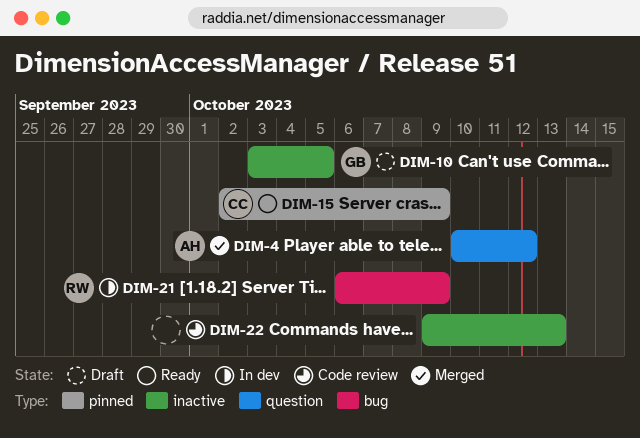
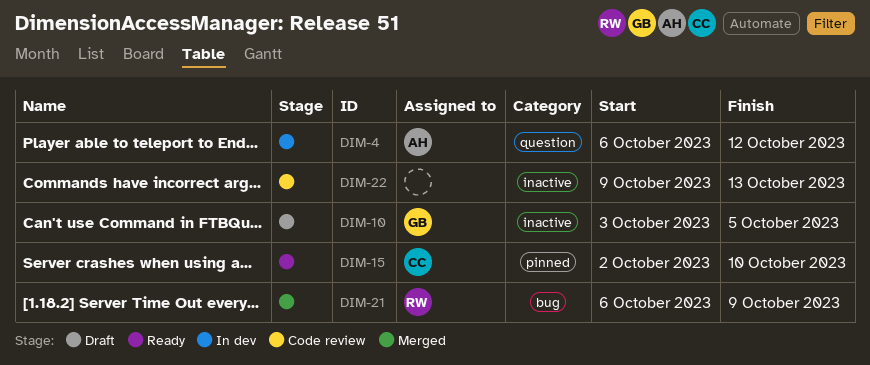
DIM-4, status: Merged -> In dev
DIM-4, start: Oct 10 -> Oct 6
DIM-15, due: Oct 9 -> Oct 10
DIM-21, status: In dev -> Merged

